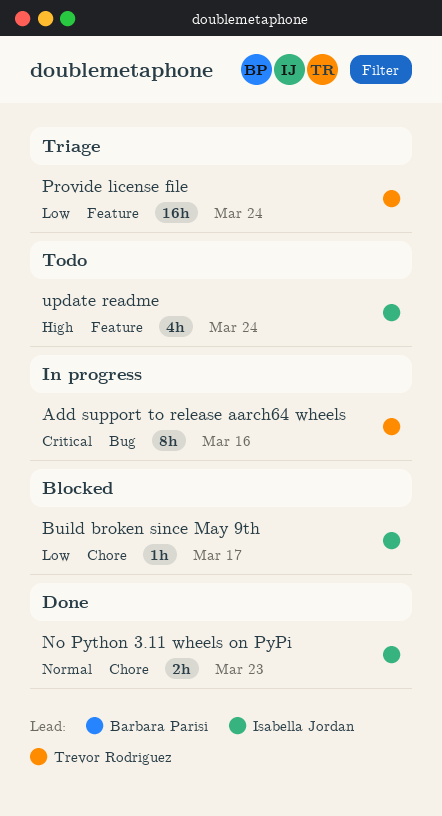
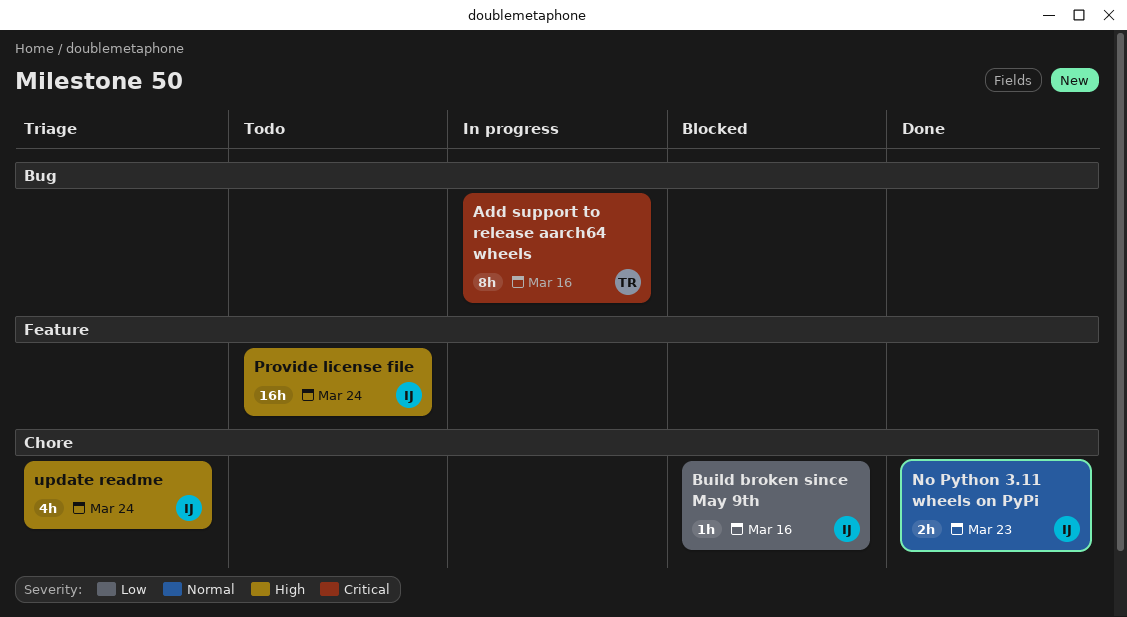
Build broken since May 9th, due: Mar 17 -> Mar 16
Provide license file, status: Triage -> Todo
Provide license file, owner: Trevor Rodriguez -> Isabella Jordan
Provide license file, priority: Low -> High
update readme, status: Todo -> Triage
update readme, label: Feature -> Chore

